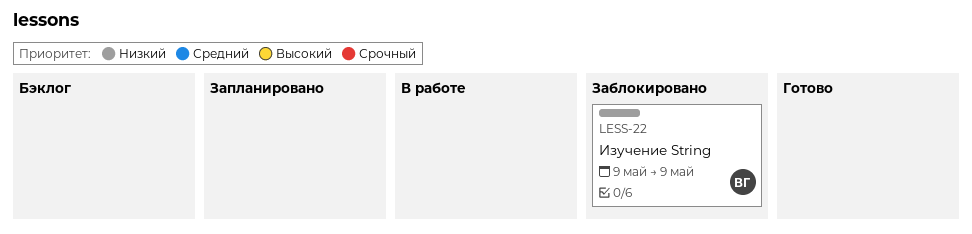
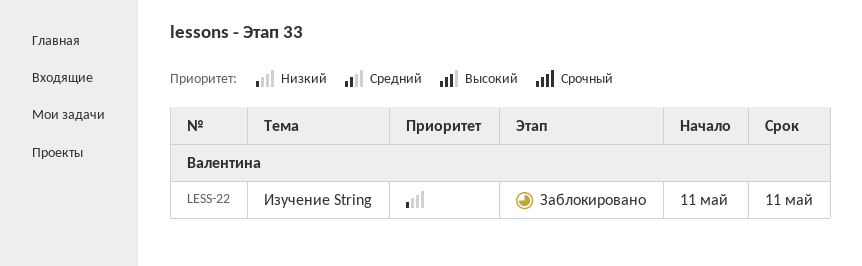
LESS-22, start: May 9 -> May 11
LESS-22, due: May 9 -> May 11

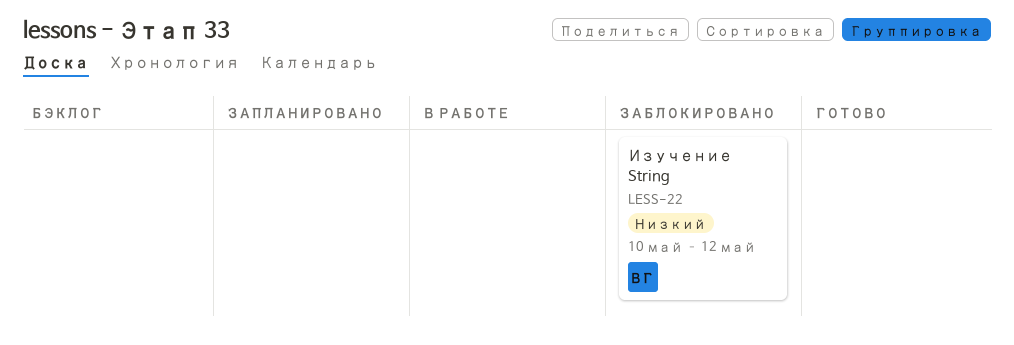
LESS-22, start: May 11 -> May 10
LESS-22, due: May 11 -> May 12

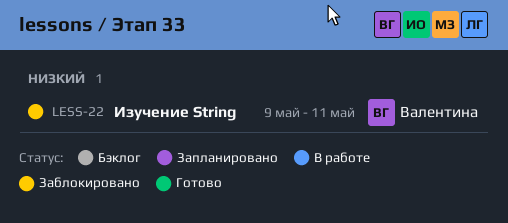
LESS-22, start: May 10 -> May 9
LESS-22, due: May 12 -> May 11

